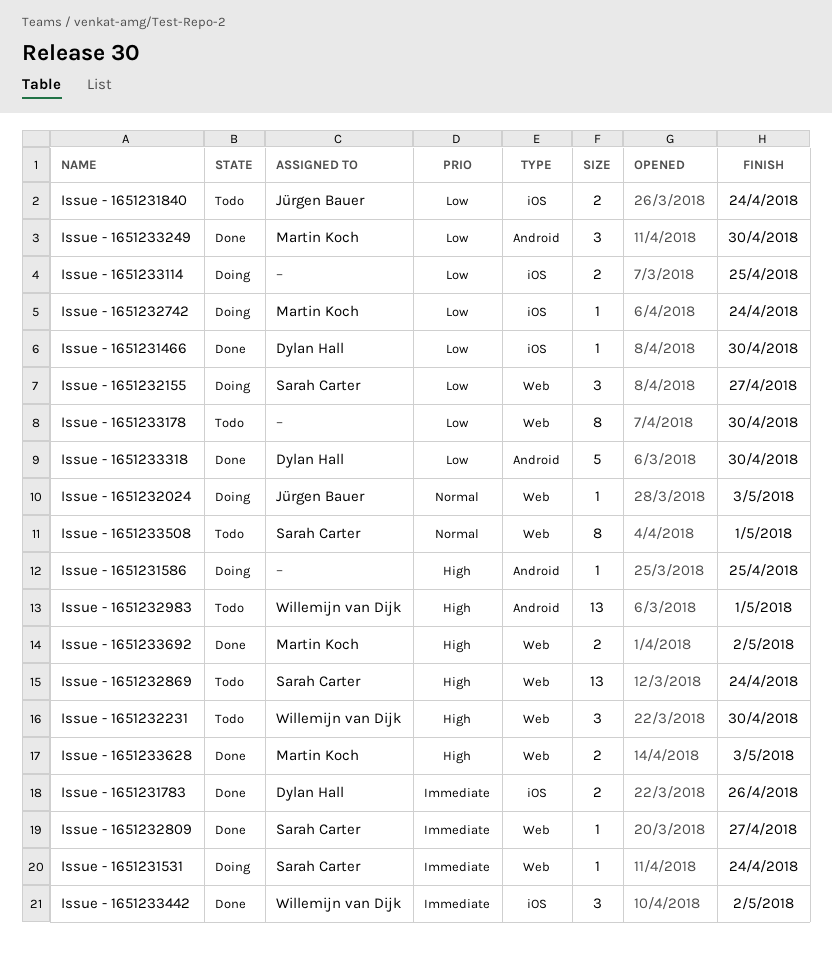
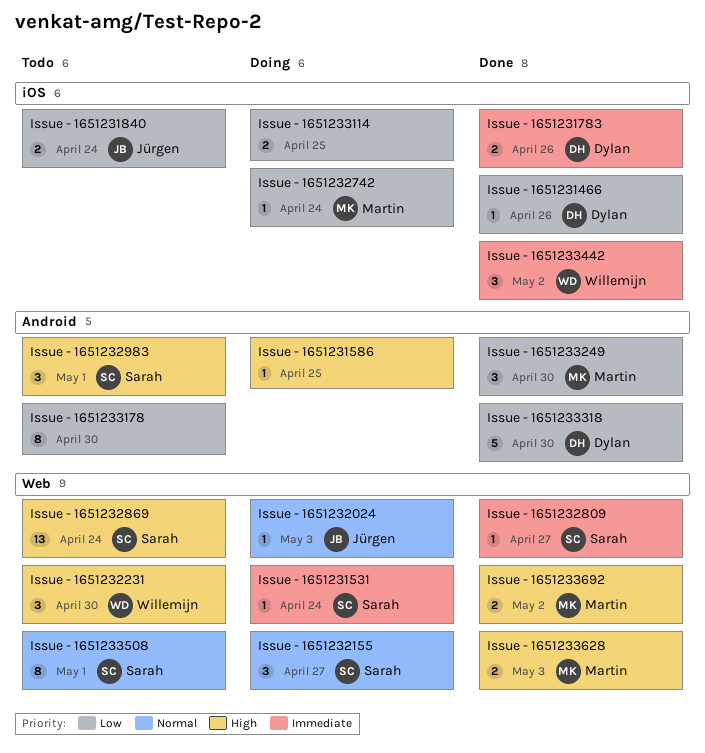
Issue - 1651231466, due: Apr 30 -> Apr 26
Issue - 1651232155, priority: Low -> Normal
Issue - 1651232983, owner: Willemijn van Dijk -> Sarah Carter
Issue - 1651232983, estimate: 13 -> 3
Issue - 1651233178, label: Web -> Android

